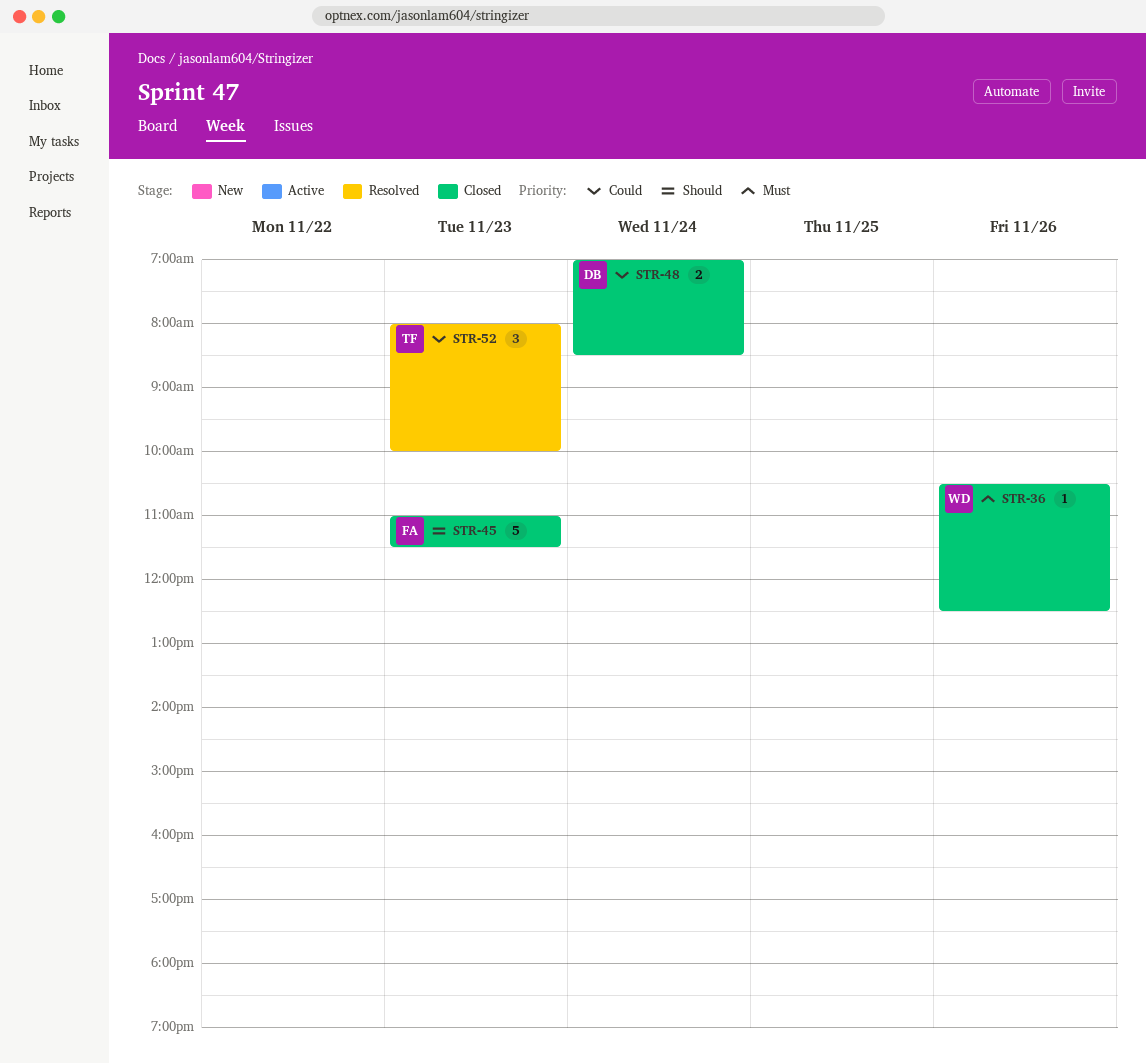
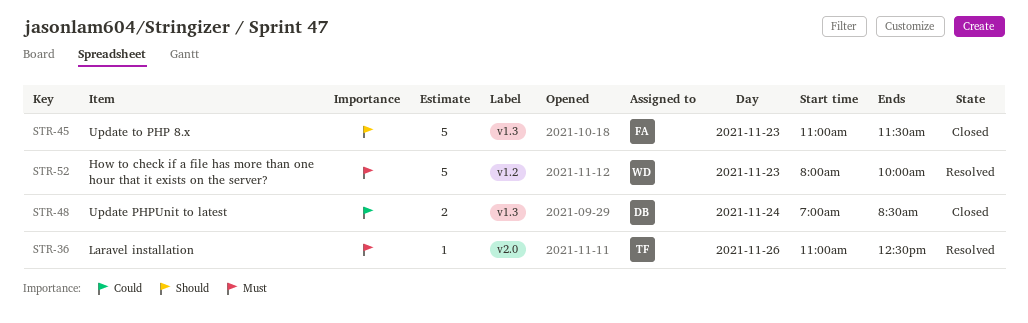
STR-36, status: Closed -> Resolved
STR-36, owner: WD -> TF
STR-36, begins: 10:30 -> 11:00
STR-52, owner: TF -> WD
STR-52, priority: Could -> Must
STR-52, estimate: 3 -> 5

